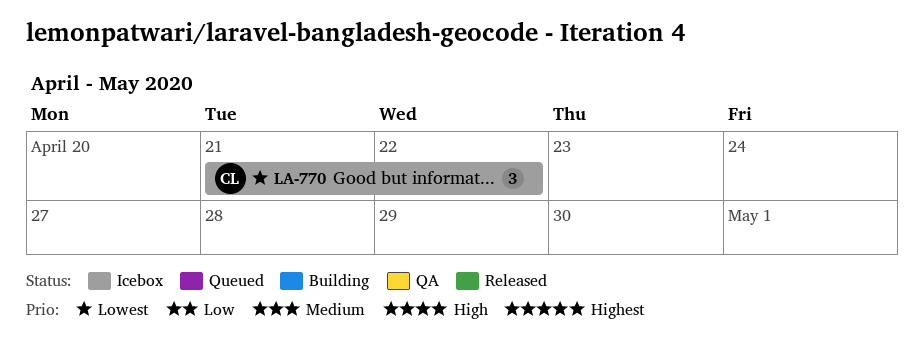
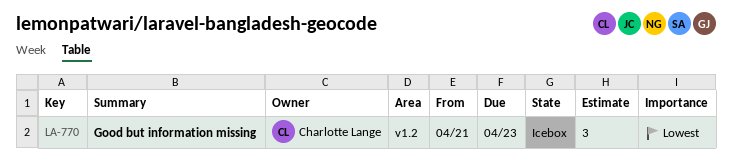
LA-770, due: Apr 22 -> Apr 23

